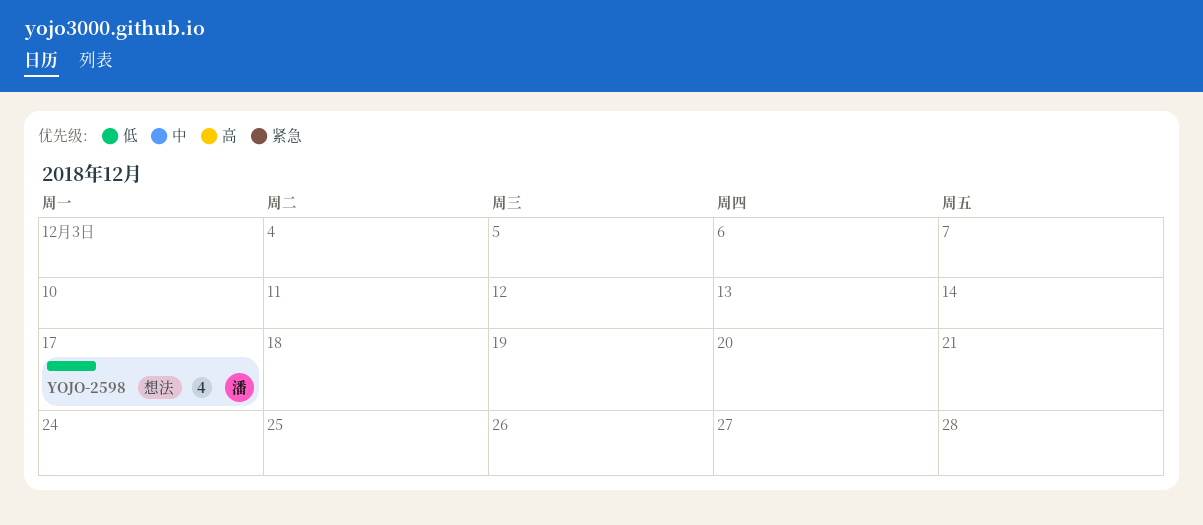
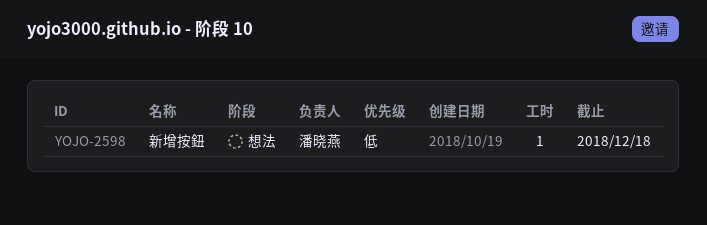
YOJO-2598, estimate: 4 -> 1
YOJO-2598, due: Dec 17 -> Dec 18

